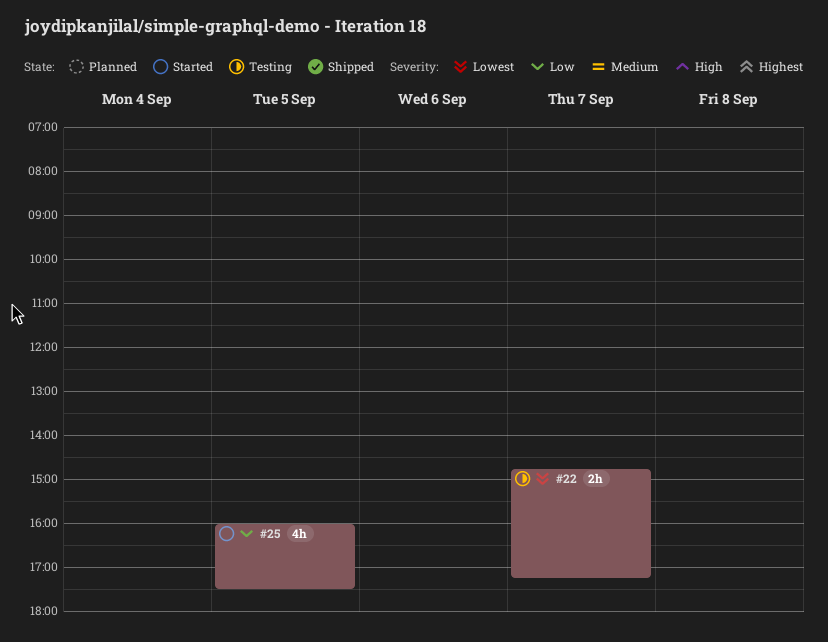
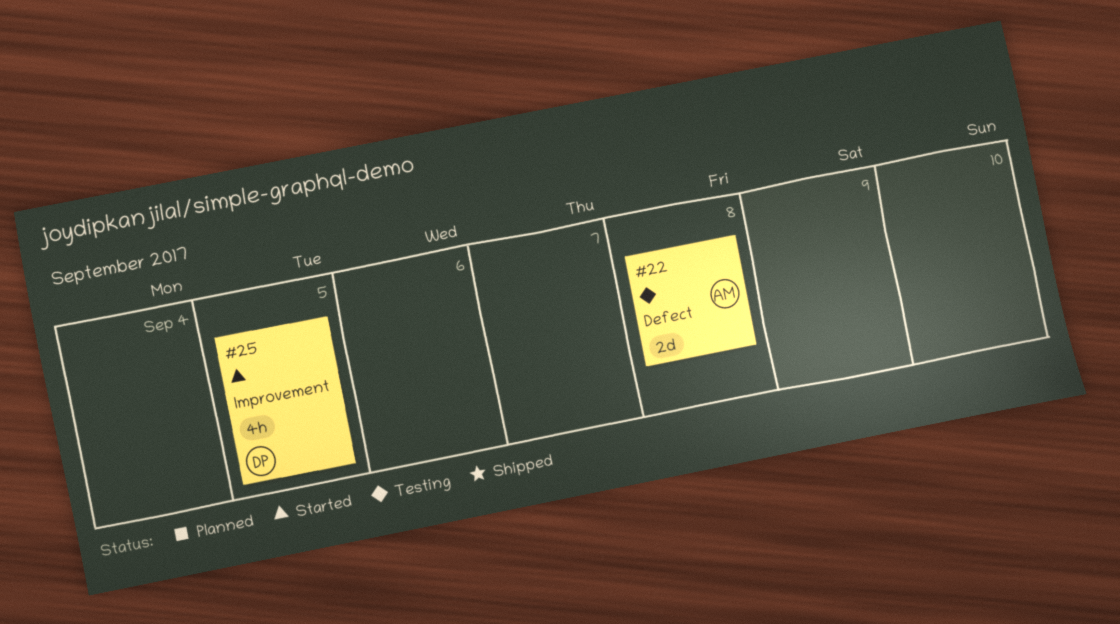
#22, estimate: 2h -> 2d
#22, day: Sep 7 -> Sep 8

